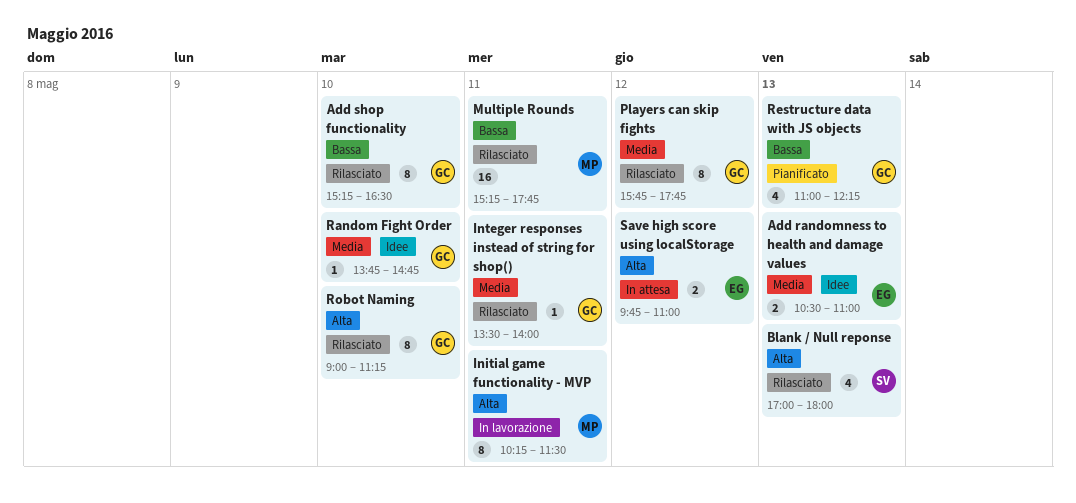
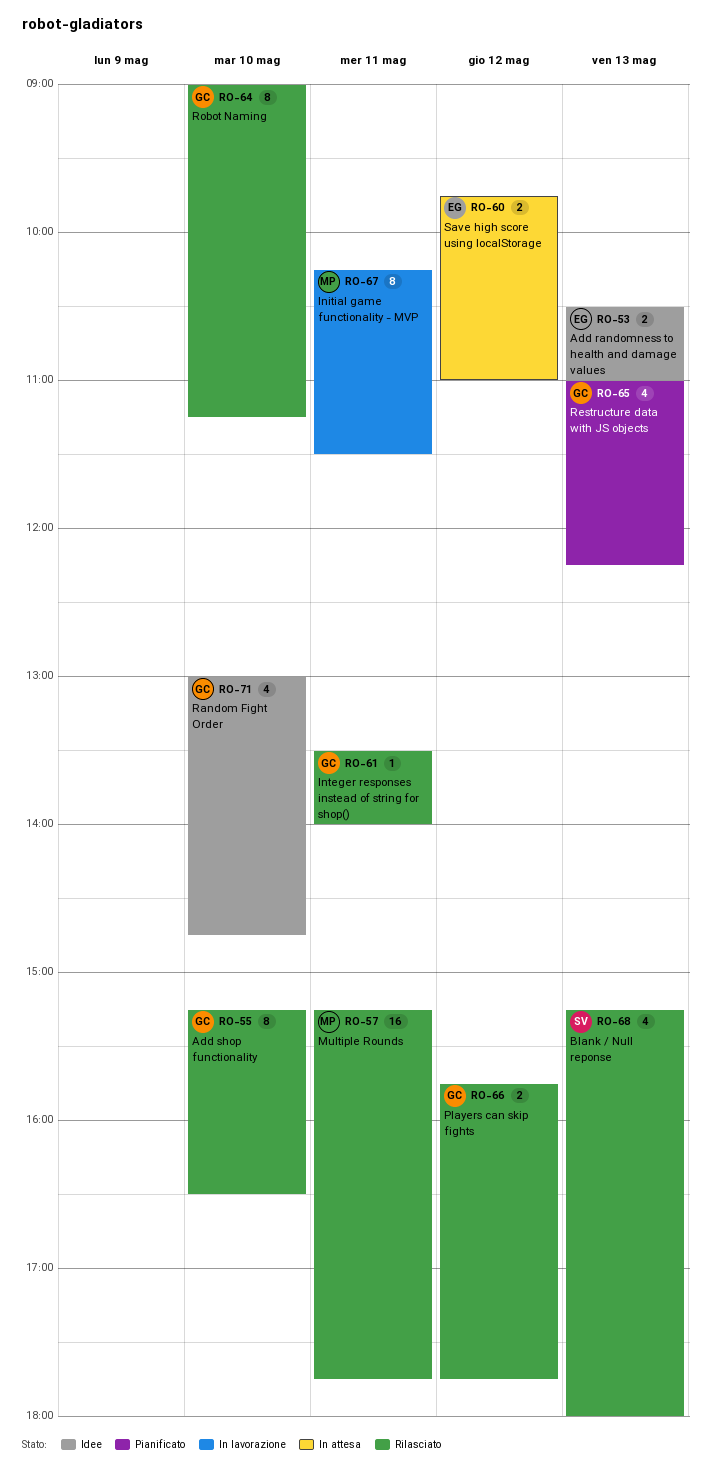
Blank / Null reponse, begins: 17:00 -> 15:15
Players can skip fights, estimate: 8 -> 2
Random Fight Order, estimate: 1 -> 4
Random Fight Order, begins: 13:45 -> 13:00

